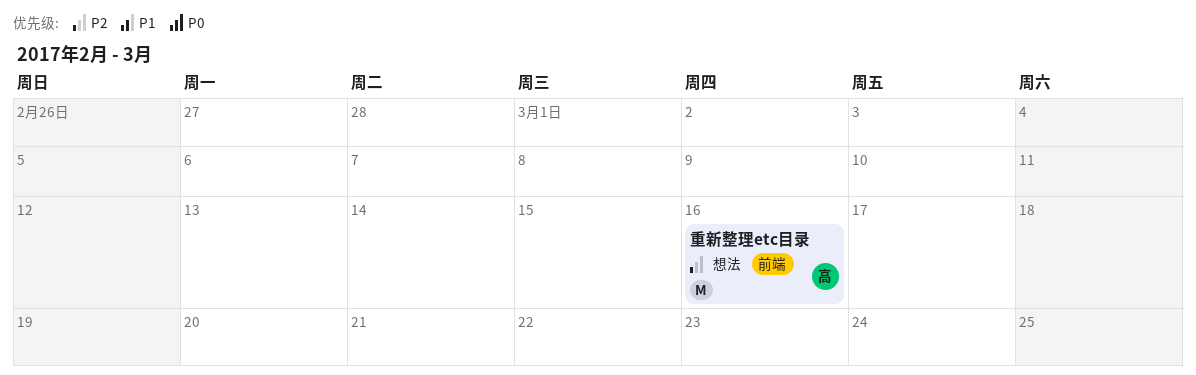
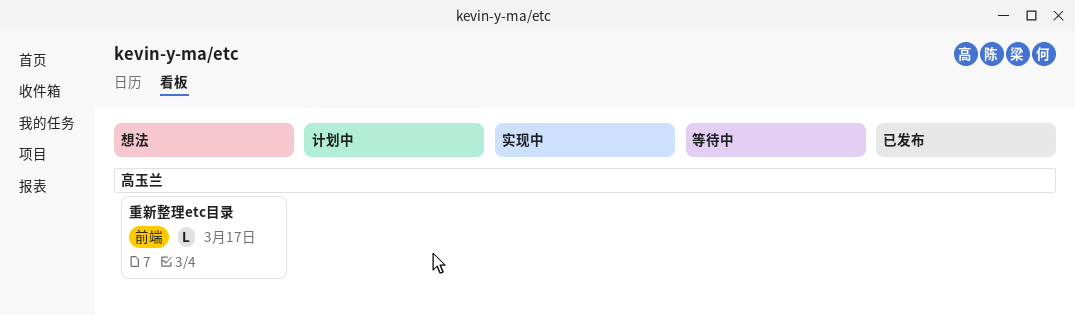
重新整理etc目录, estimate: M -> L
重新整理etc目录, due: Mar 16 -> Mar 17

